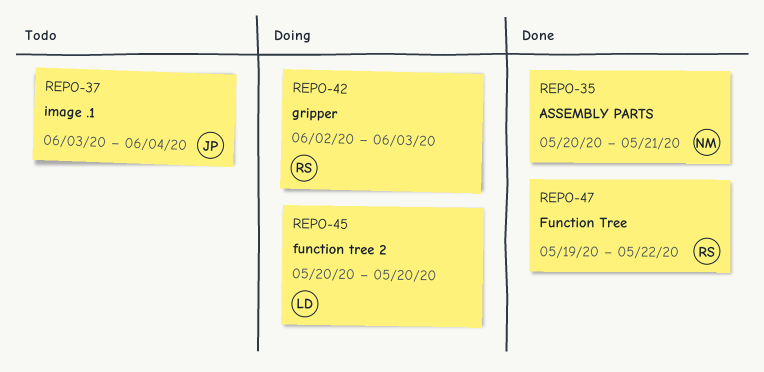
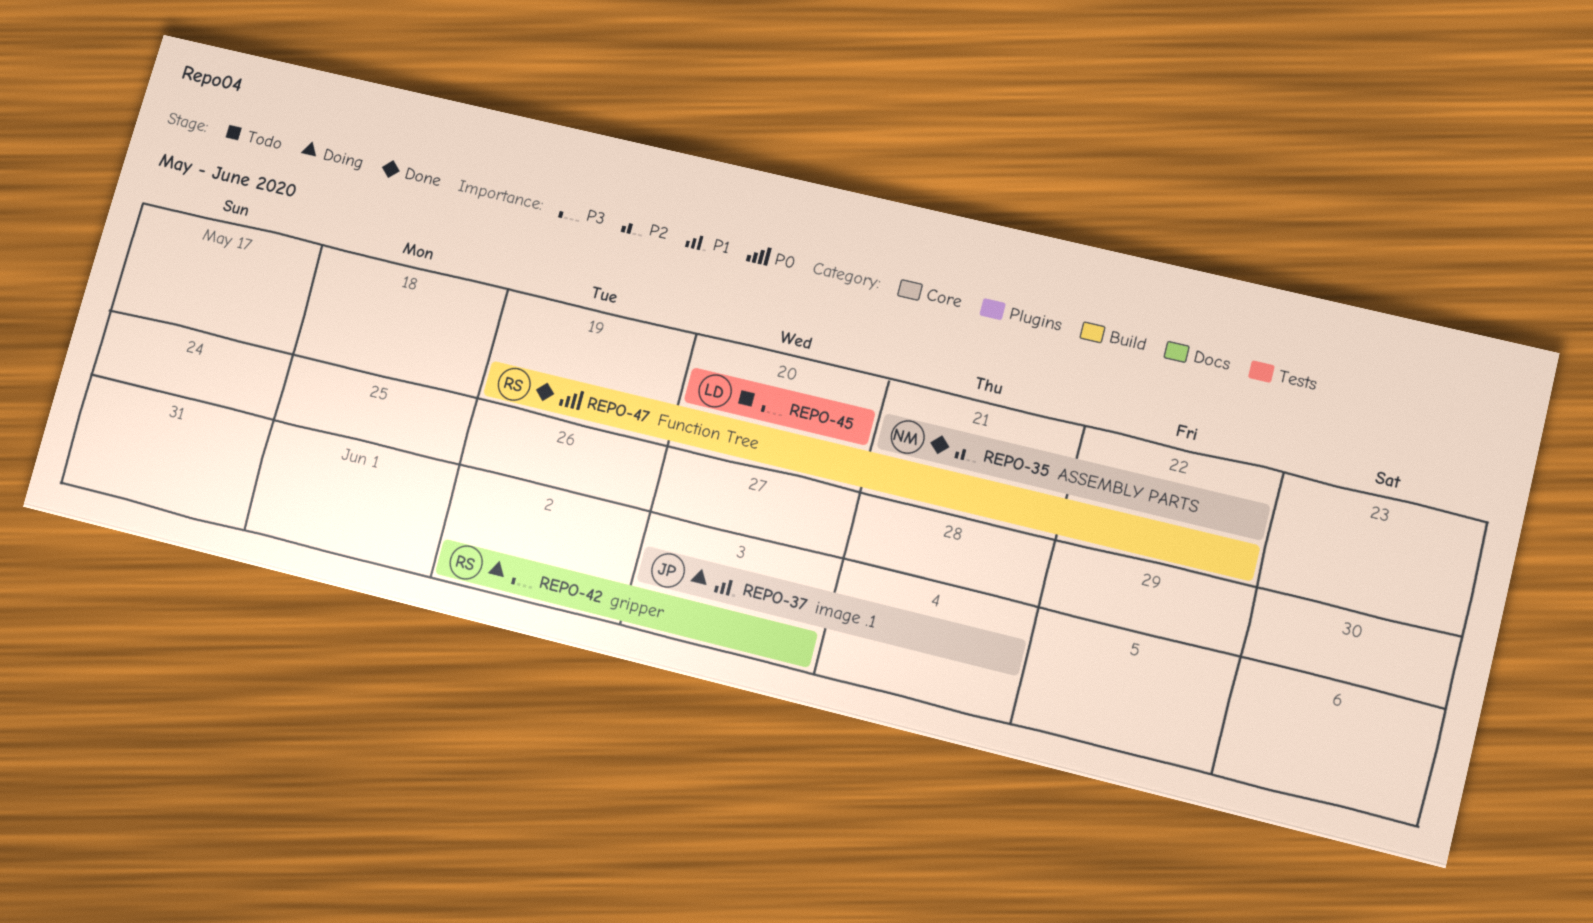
REPO-35, start: May 20 -> May 21
REPO-35, due: May 21 -> May 22
REPO-37, status: Todo -> Doing
REPO-45, status: Doing -> Todo

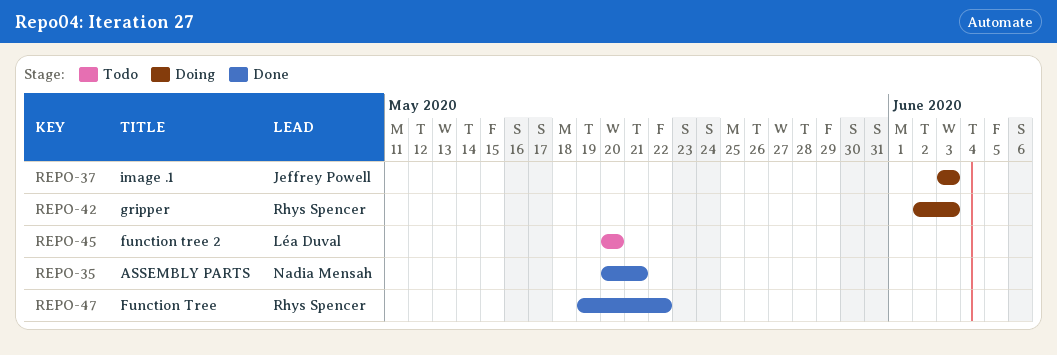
REPO-35, start: May 21 -> May 20
REPO-35, due: May 22 -> May 21
REPO-37, due: Jun 4 -> Jun 3

